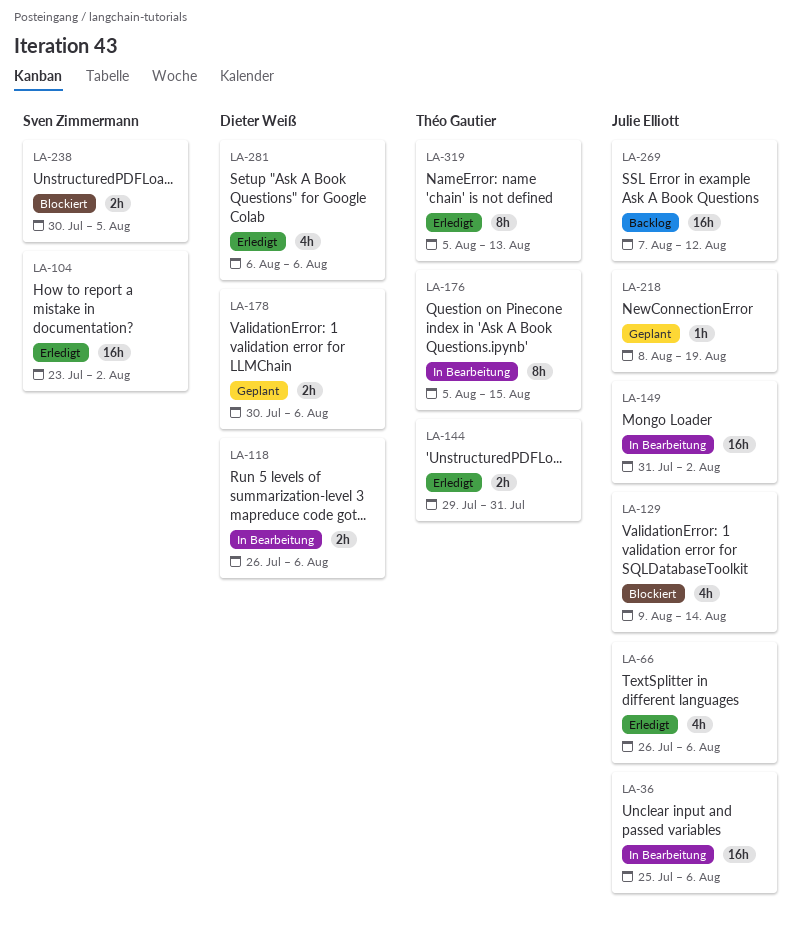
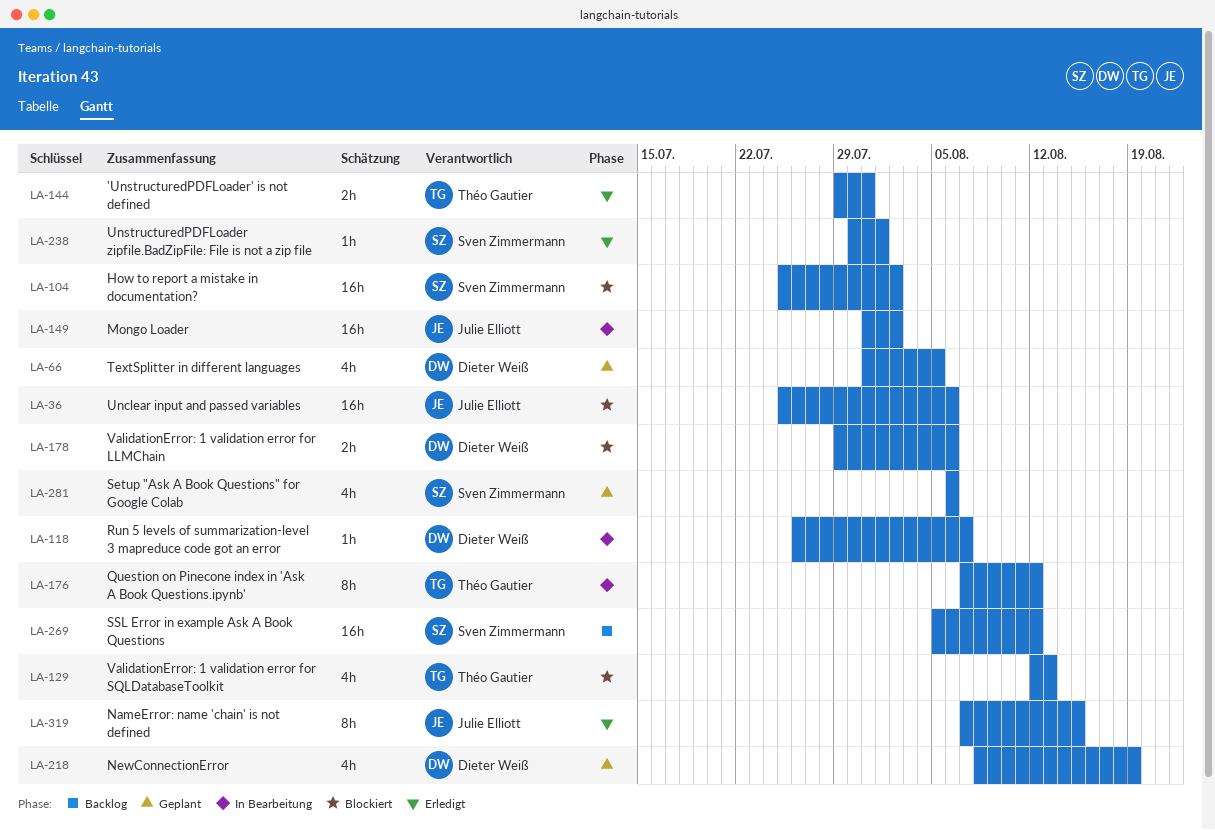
LA-36, status: In Bearbeitung -> Blockiert
LA-66, status: Erledigt -> Geplant
LA-66, owner: Julie Elliott -> Dieter Weiß
LA-66, start: Jul 26 -> Jul 31
LA-66, due: Aug 6 -> Aug 5
LA-104, status: Erledigt -> Blockiert
LA-104, start: Jul 23 -> Jul 25
LA-118, estimate: 2h -> 1h
LA-118, due: Aug 6 -> Aug 7
LA-129, owner: Julie Elliott -> Théo Gautier
LA-129, start: Aug 9 -> Aug 12
LA-129, due: Aug 14 -> Aug 13
LA-176, start: Aug 5 -> Aug 7
LA-176, due: Aug 15 -> Aug 12
LA-178, status: Geplant -> Blockiert
LA-178, start: Jul 30 -> Jul 29
LA-218, owner: Julie Elliott -> Dieter Weiß
LA-218, estimate: 1h -> 4h
LA-238, status: Blockiert -> Erledigt
LA-238, estimate: 2h -> 1h
LA-238, due: Aug 5 -> Aug 1
LA-269, owner: Julie Elliott -> Sven Zimmermann
LA-269, start: Aug 7 -> Aug 5
LA-281, status: Erledigt -> Geplant
LA-281, owner: Dieter Weiß -> Sven Zimmermann
LA-319, owner: Théo Gautier -> Julie Elliott
LA-319, start: Aug 5 -> Aug 7
LA-319, due: Aug 13 -> Aug 15

